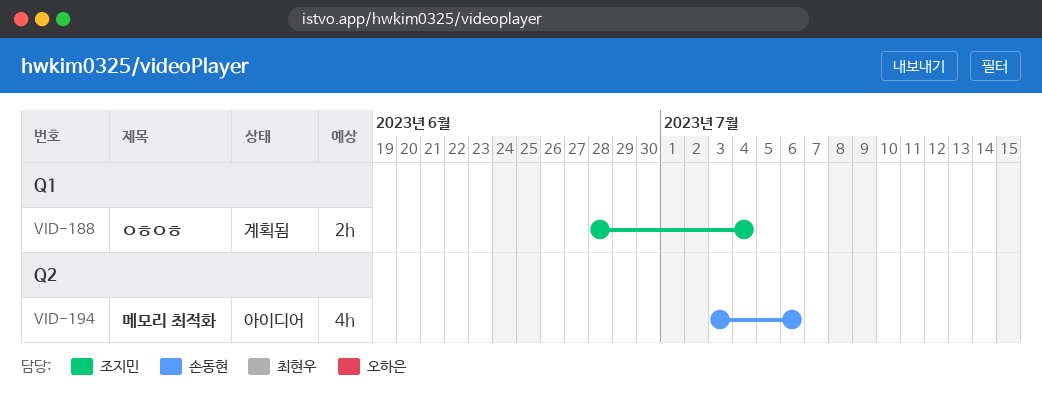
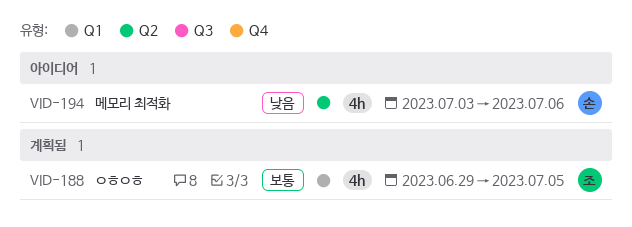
VID-188, estimate: 2h -> 4h
VID-188, start: Jun 28 -> Jun 29
VID-188, due: Jul 4 -> Jul 5

